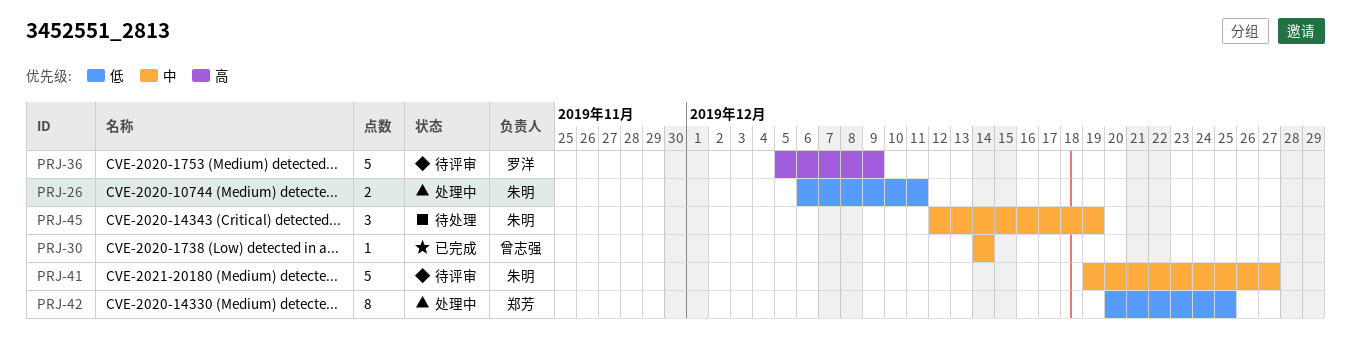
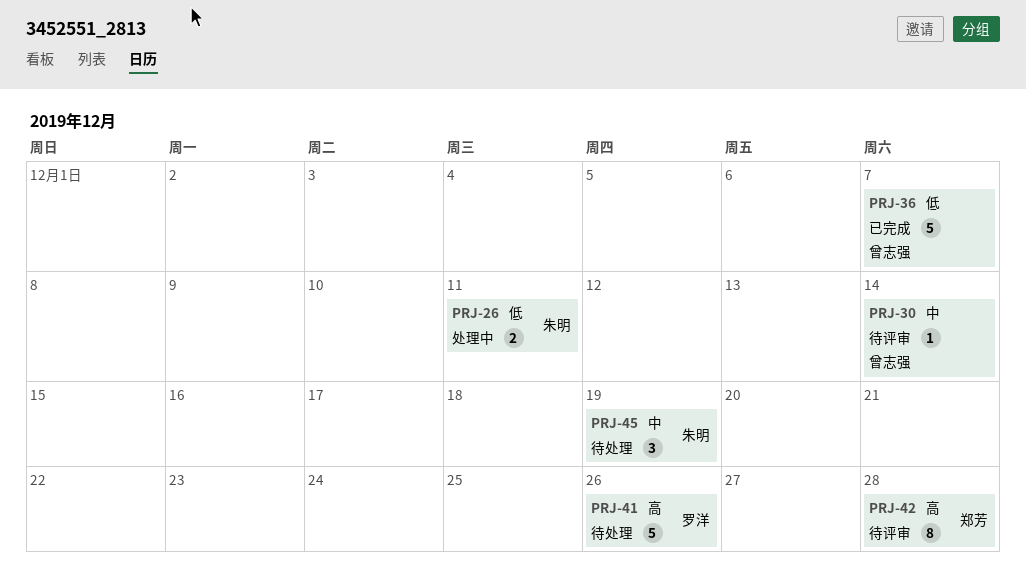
PRJ-30, status: 已完成 -> 待评审
PRJ-36, status: 待评审 -> 已完成
PRJ-36, owner: 罗洋 -> 曾志强
PRJ-36, priority: 高 -> 低
PRJ-36, due: Dec 9 -> Dec 7
PRJ-41, status: 待评审 -> 待处理
PRJ-41, owner: 朱明 -> 罗洋
PRJ-41, priority: 中 -> 高
PRJ-41, due: Dec 27 -> Dec 26
PRJ-42, status: 处理中 -> 待评审
PRJ-42, priority: 低 -> 高
PRJ-42, due: Dec 25 -> Dec 28

